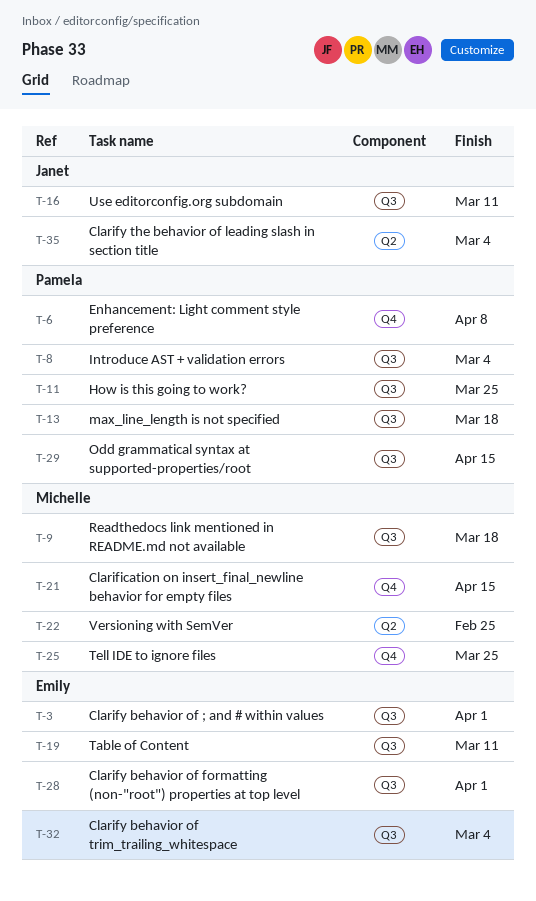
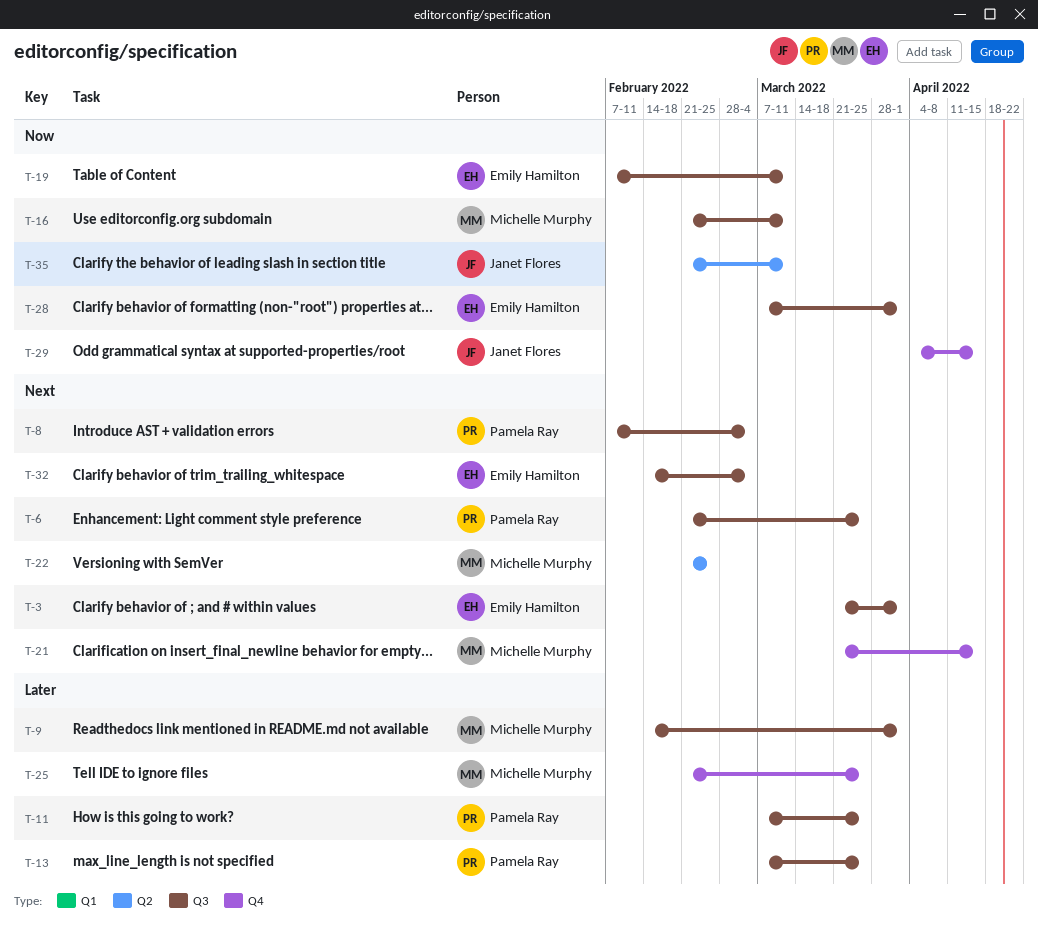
T-6, label: Q4 -> Q3
T-6, due: Apr 8 -> Mar 25
T-9, due: Mar 18 -> Apr 1
T-13, due: Mar 18 -> Mar 25
T-16, owner: Janet Flores -> Michelle Murphy
T-29, owner: Pamela Ray -> Janet Flores
T-29, label: Q3 -> Q4
T-35, due: Mar 4 -> Mar 11

